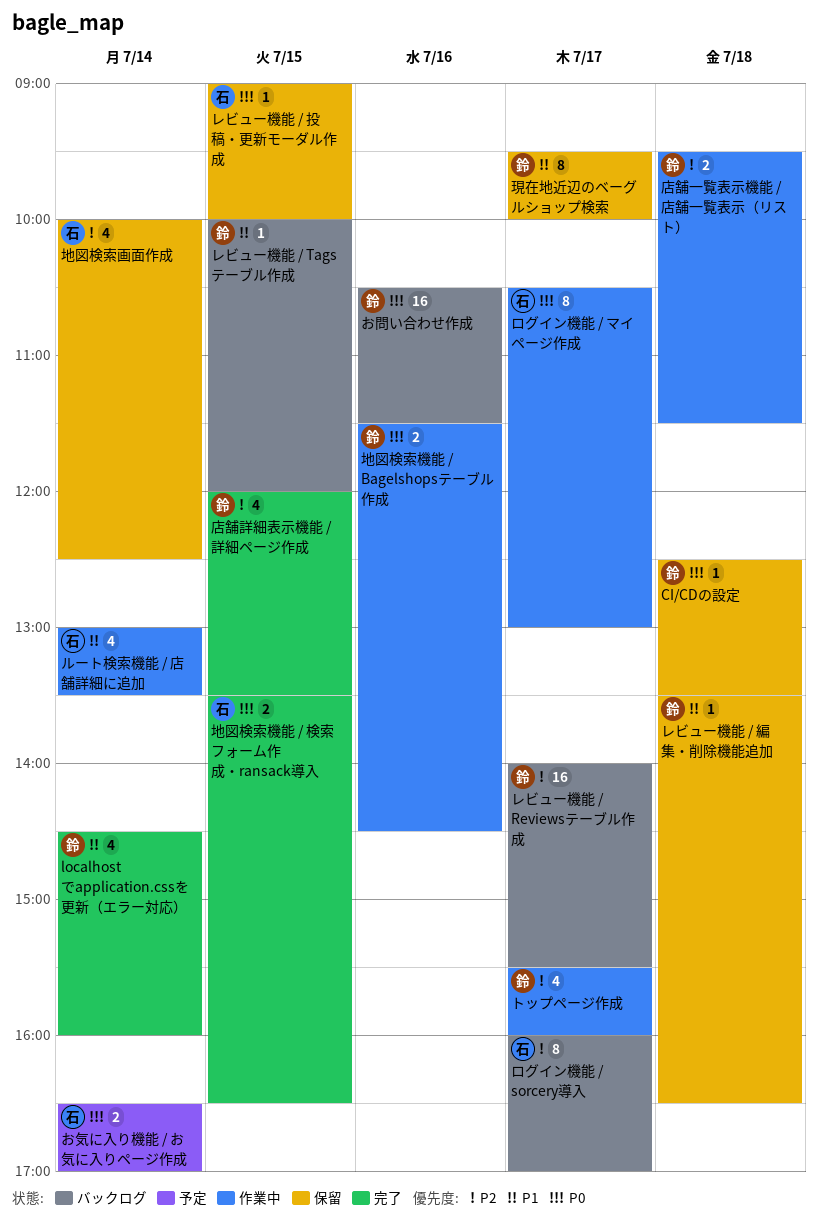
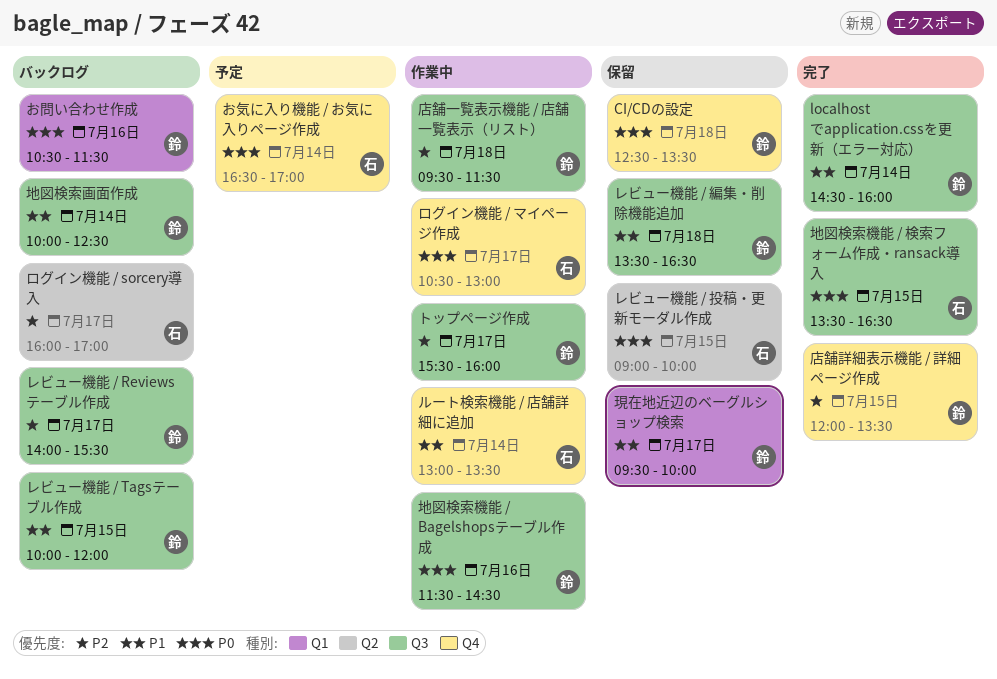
地図検索画面作成, status: 保留 -> バックログ
地図検索画面作成, owner: 石 -> 鈴
地図検索画面作成, priority: P2 -> P1

